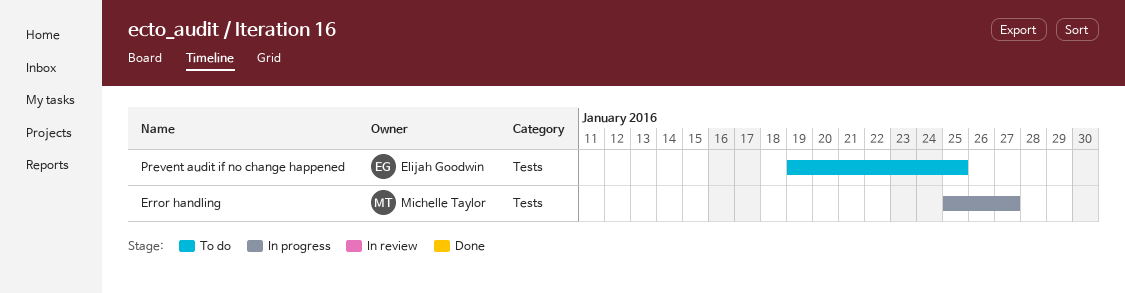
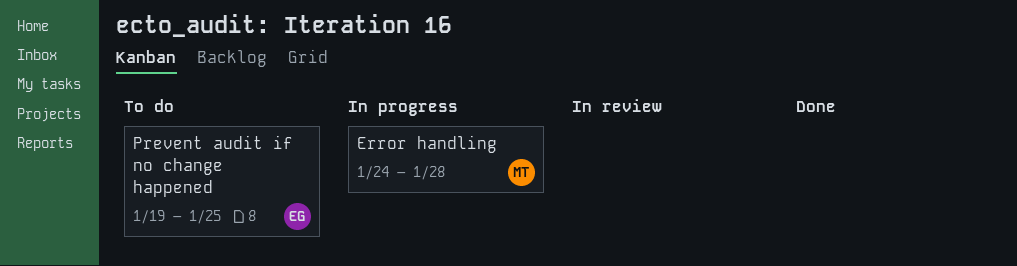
Error handling, start: Jan 25 -> Jan 24
Error handling, due: Jan 27 -> Jan 28

